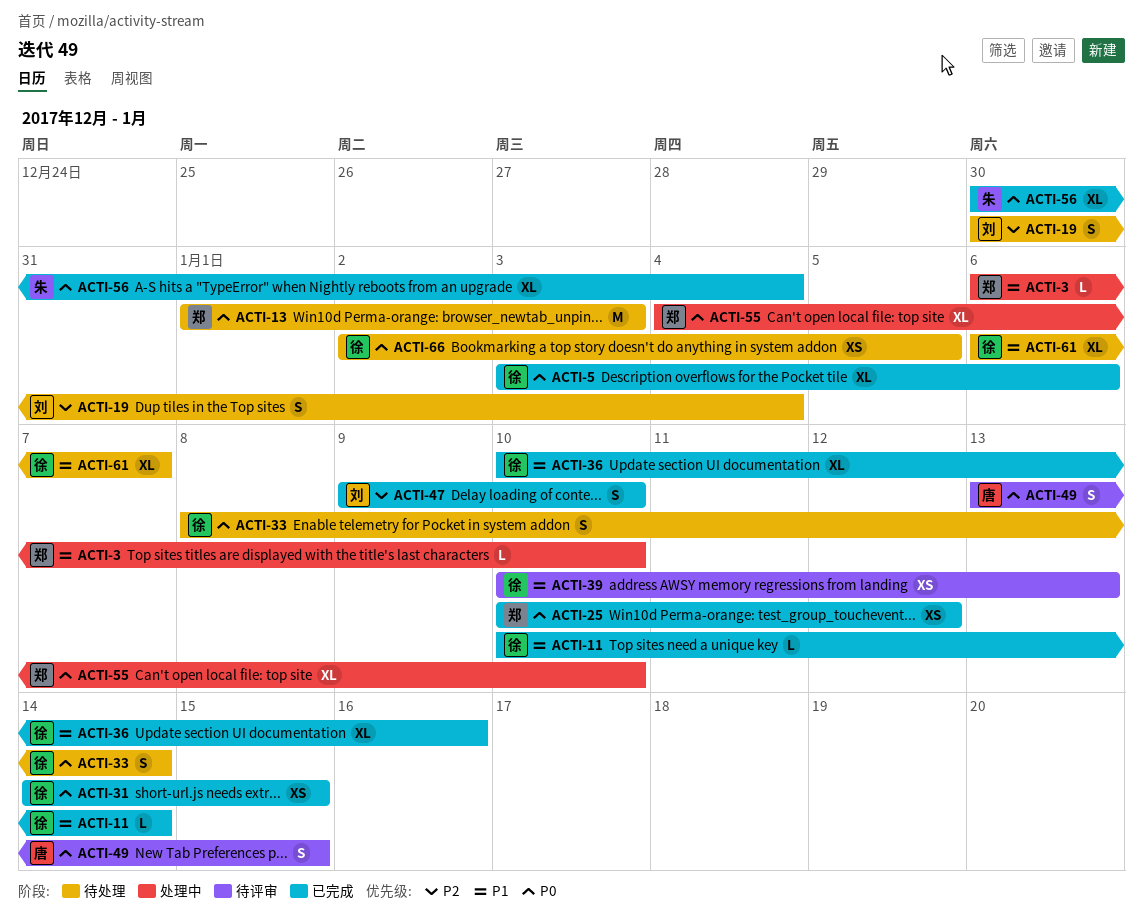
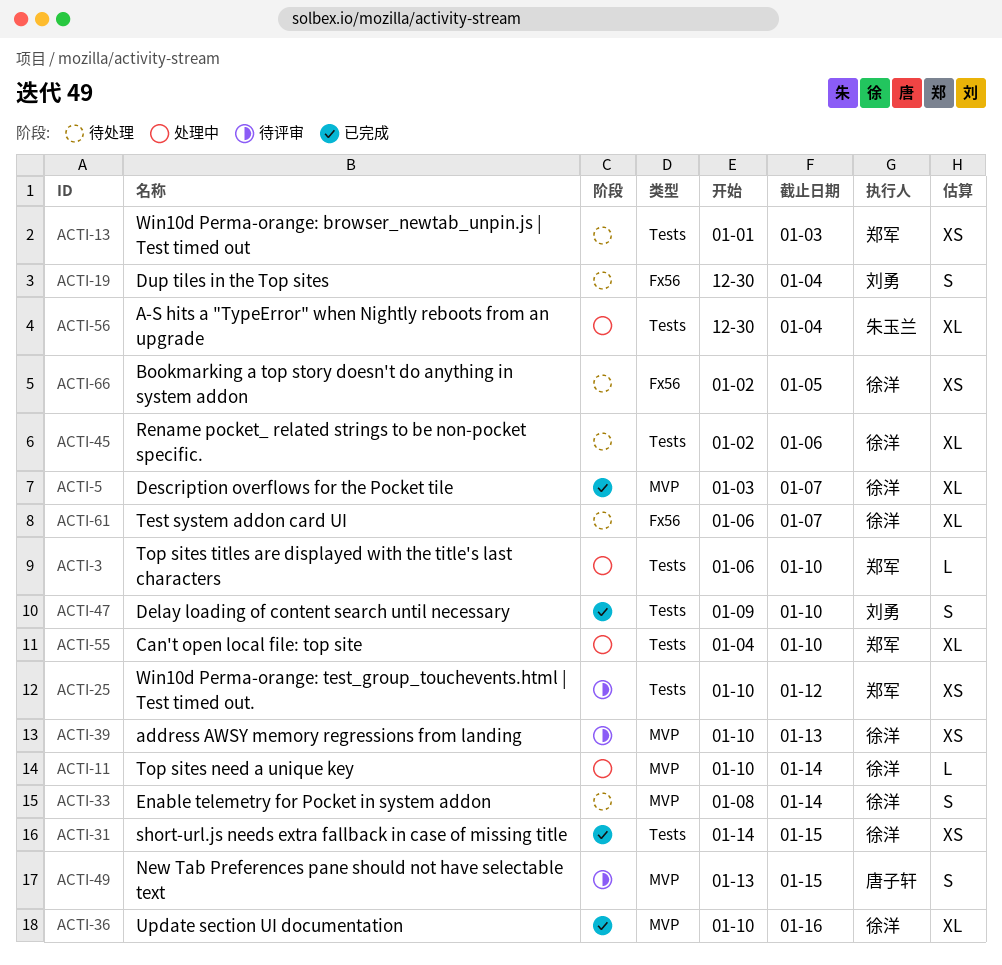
ACTI-5, due: Jan 6 -> Jan 7
ACTI-11, status: 已完成 -> 处理中
ACTI-13, estimate: M -> XS
ACTI-25, status: 已完成 -> 待评审
ACTI-45: none -> present
ACTI-56, status: 已完成 -> 处理中

